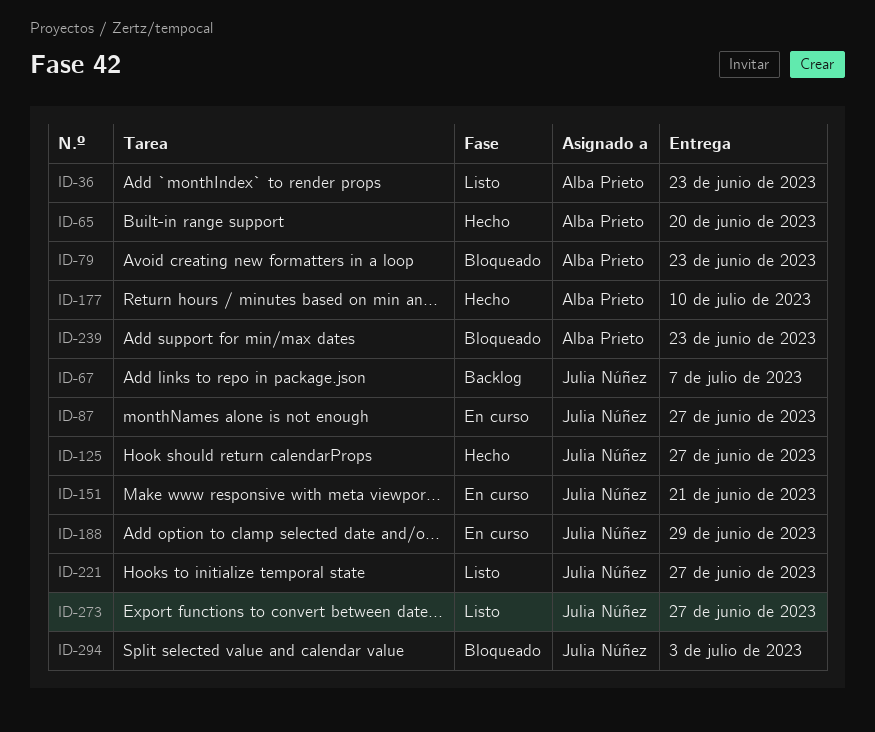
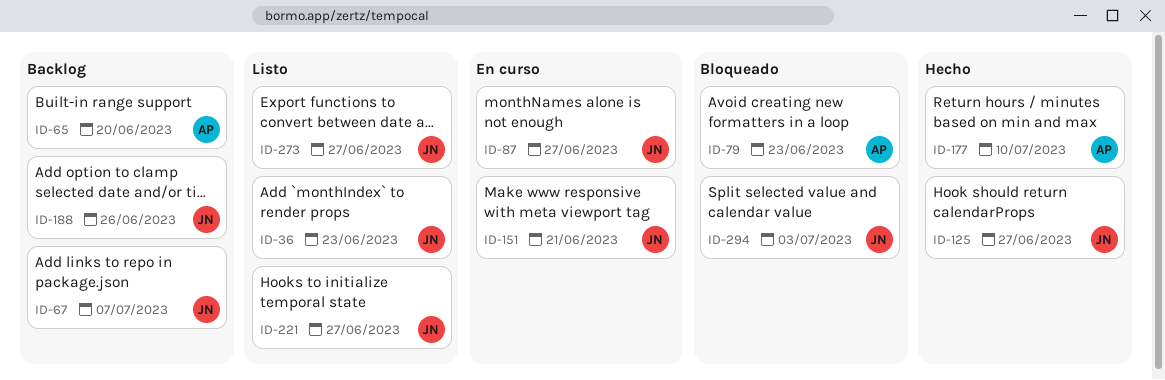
ID-36, owner: Alba Prieto -> Julia Núñez
ID-65, status: Hecho -> Backlog
ID-188, status: En curso -> Backlog
ID-188, due: Jun 29 -> Jun 26
ID-239: present -> none

